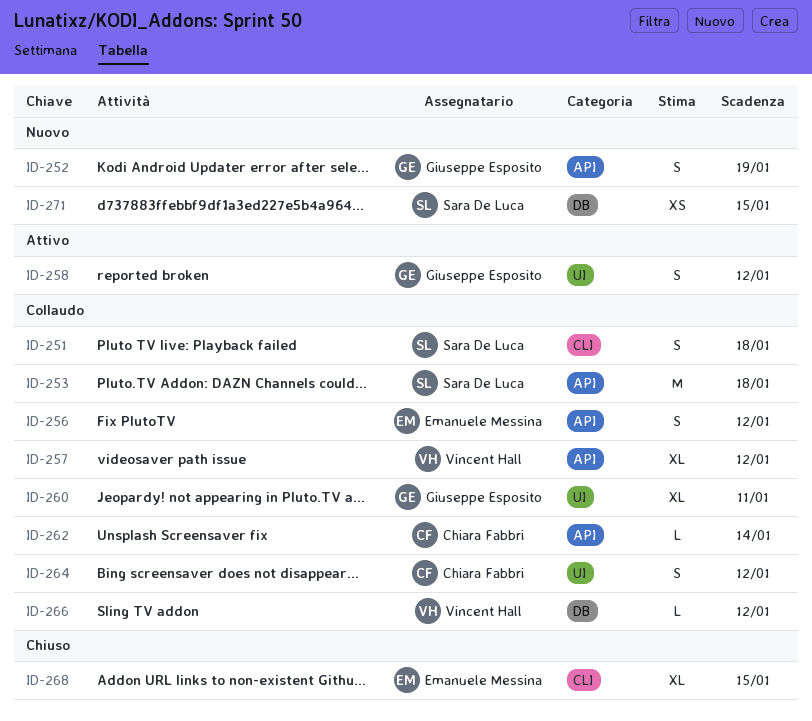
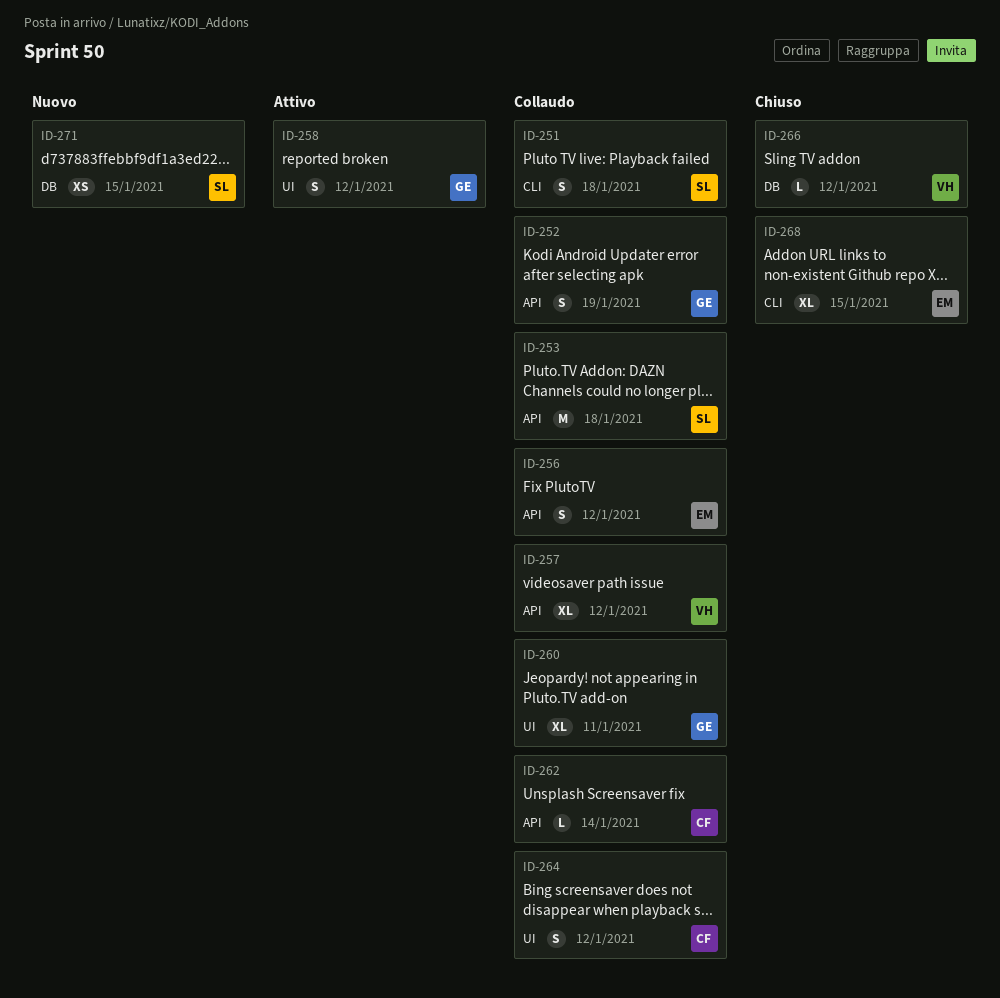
ID-252, status: Nuovo -> Collaudo
ID-266, status: Collaudo -> Chiuso

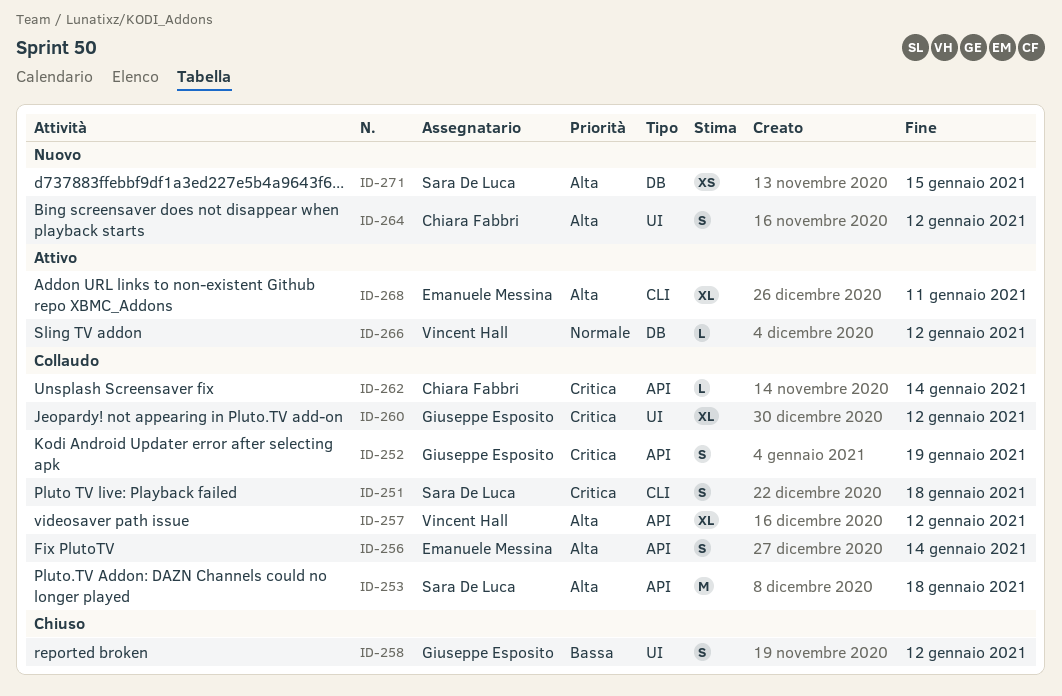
ID-256, due: Jan 12 -> Jan 14
ID-258, status: Attivo -> Chiuso
ID-260, due: Jan 11 -> Jan 12
ID-264, status: Collaudo -> Nuovo
ID-266, status: Chiuso -> Attivo
ID-268, status: Chiuso -> Attivo
ID-268, due: Jan 15 -> Jan 11

